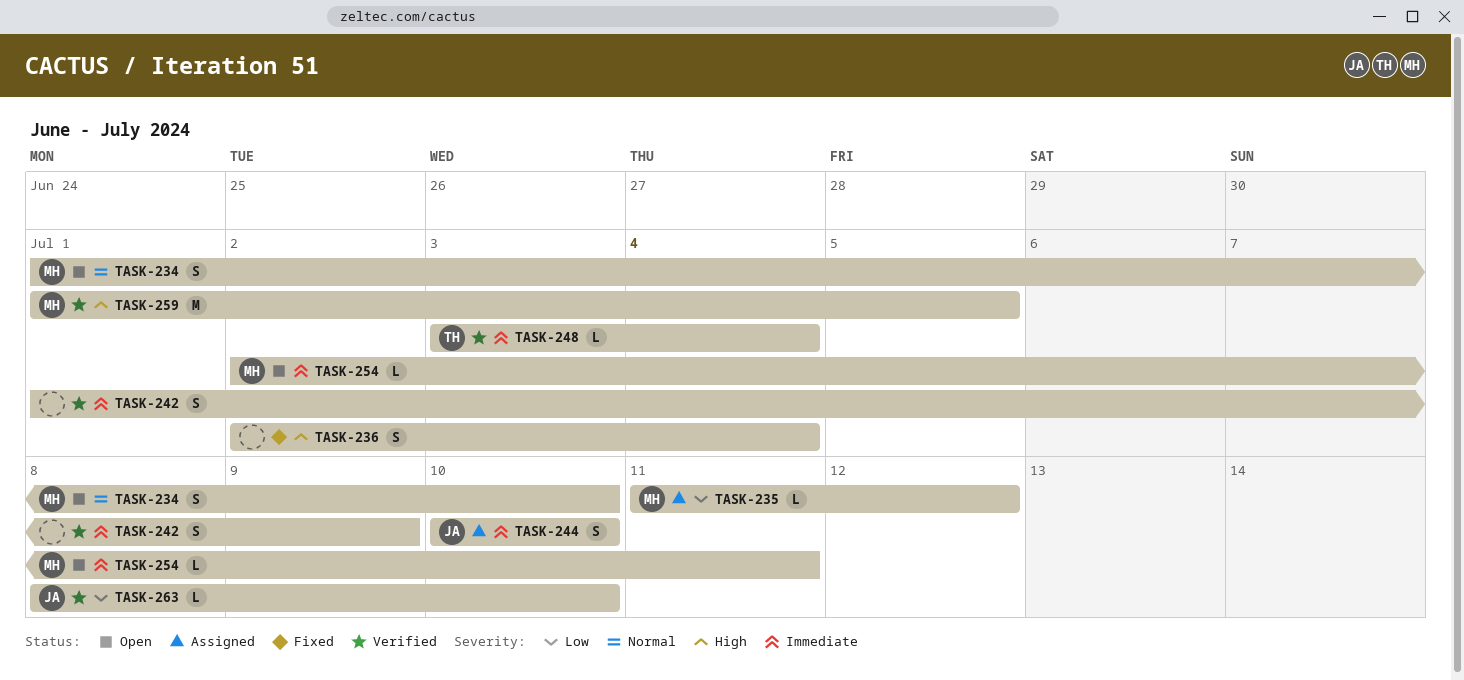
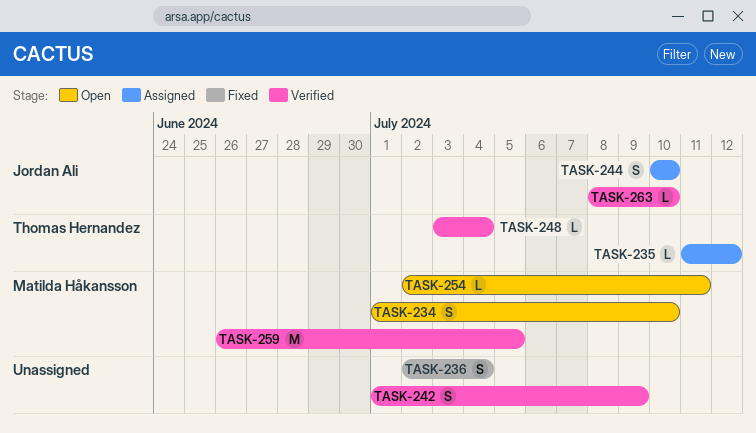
TASK-235, owner: Matilda Håkansson -> Thomas Hernandez
TASK-259, start: Jul 1 -> Jun 26

